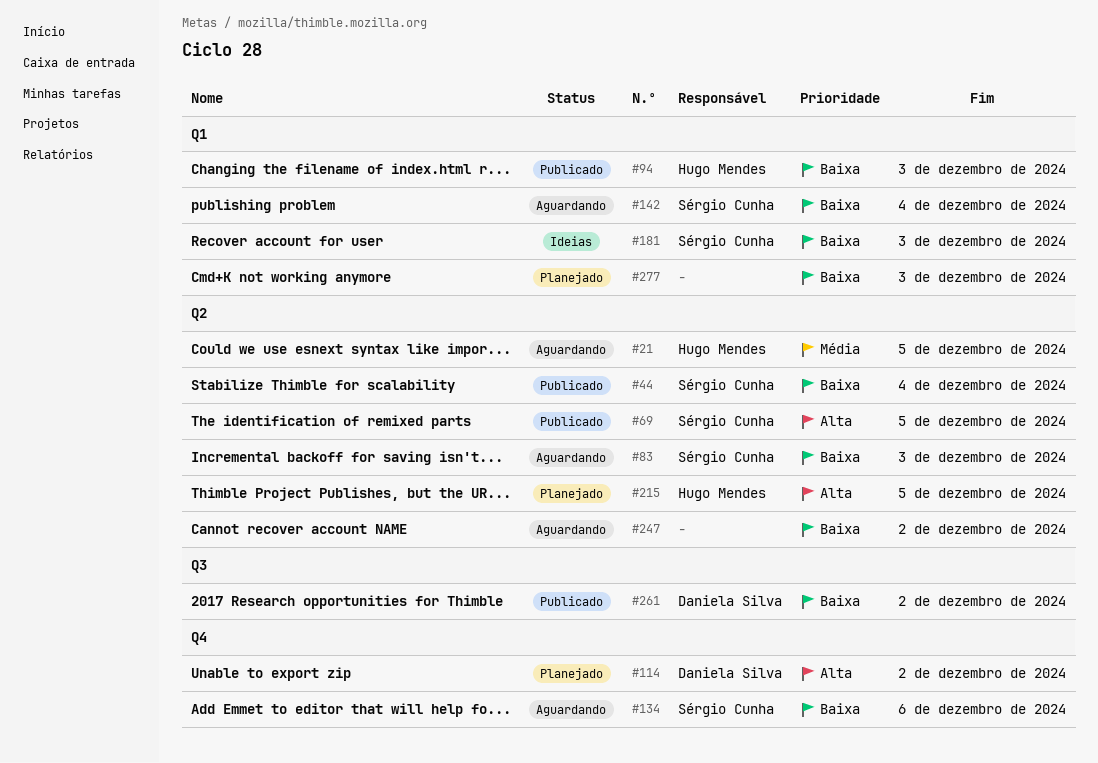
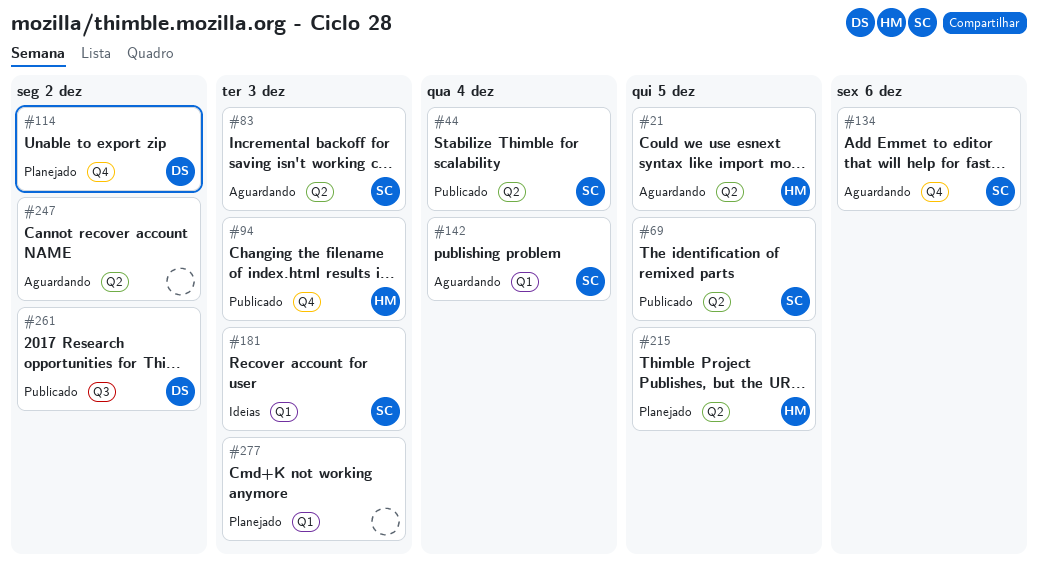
#94, label: Q1 -> Q4

